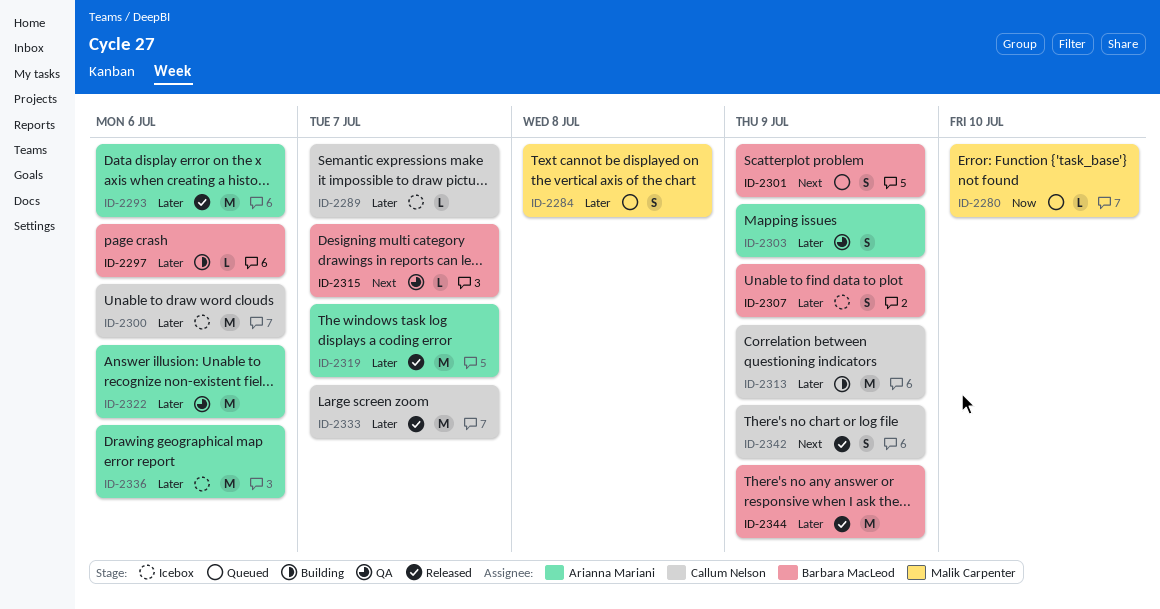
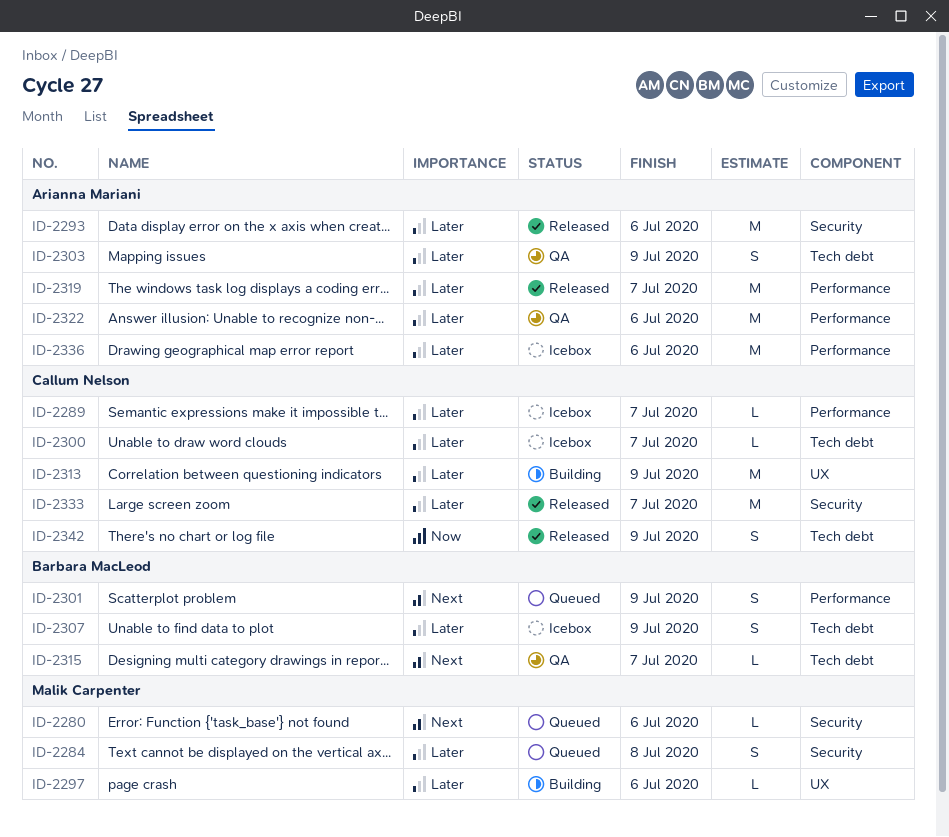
ID-2280, priority: Now -> Next
ID-2280, due: Jul 10 -> Jul 6
ID-2297, owner: Barbara MacLeod -> Malik Carpenter
ID-2300, estimate: M -> L
ID-2300, due: Jul 6 -> Jul 7
ID-2342, priority: Next -> Now
ID-2344: present -> none

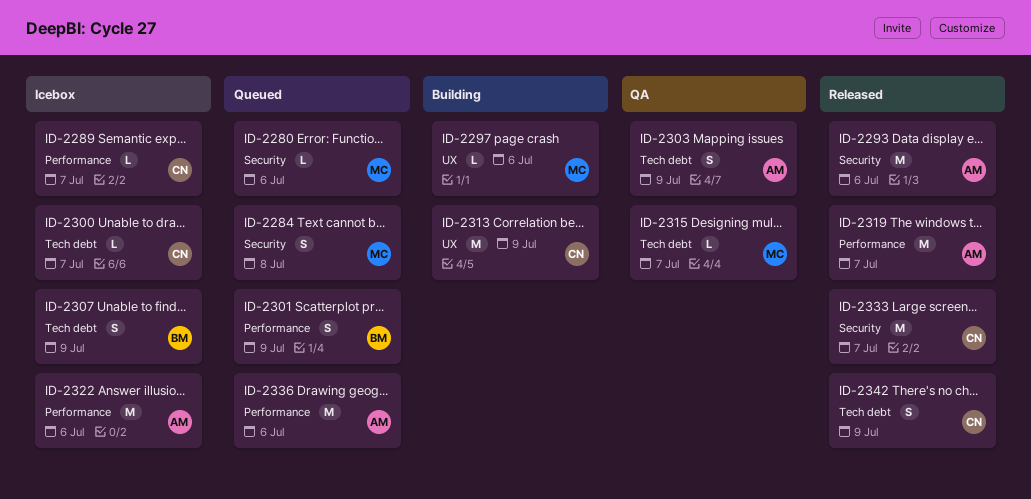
ID-2315, owner: Barbara MacLeod -> Malik Carpenter
ID-2322, status: QA -> Icebox
ID-2336, status: Icebox -> Queued

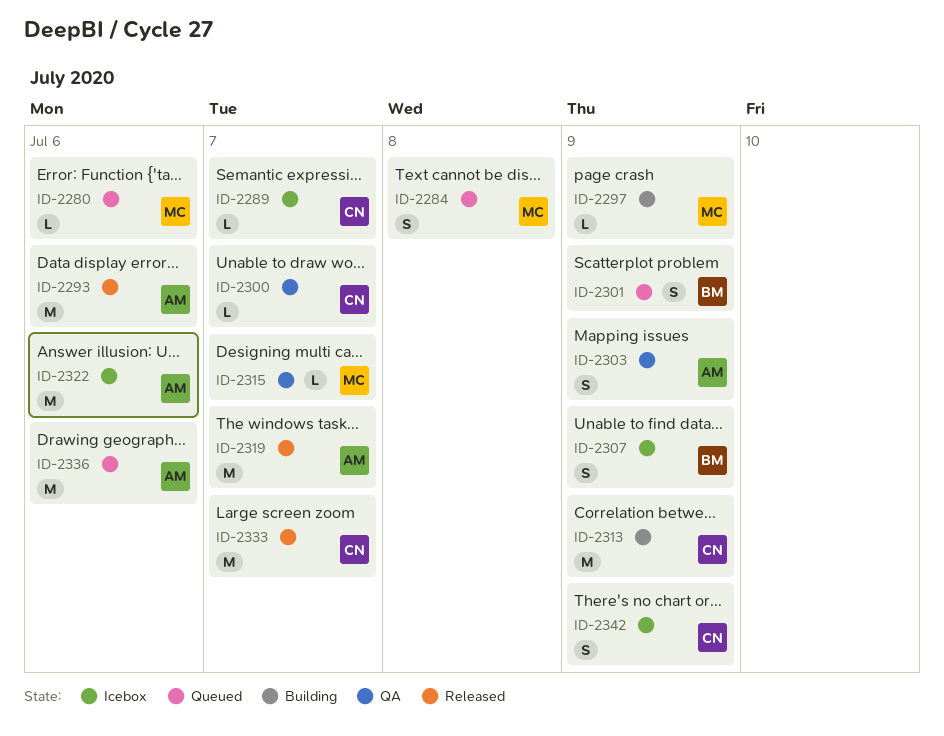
ID-2297, due: Jul 6 -> Jul 9
ID-2300, status: Icebox -> QA
ID-2342, status: Released -> Icebox

